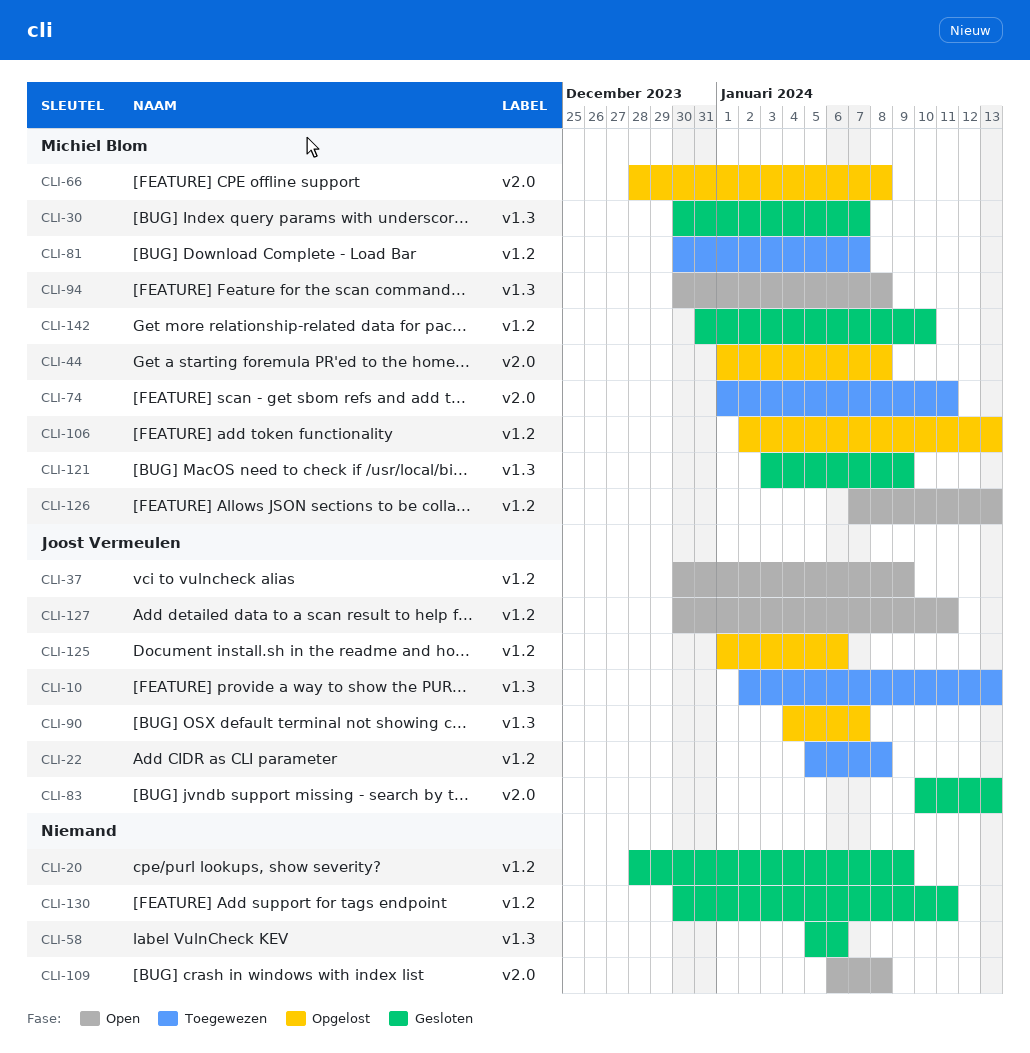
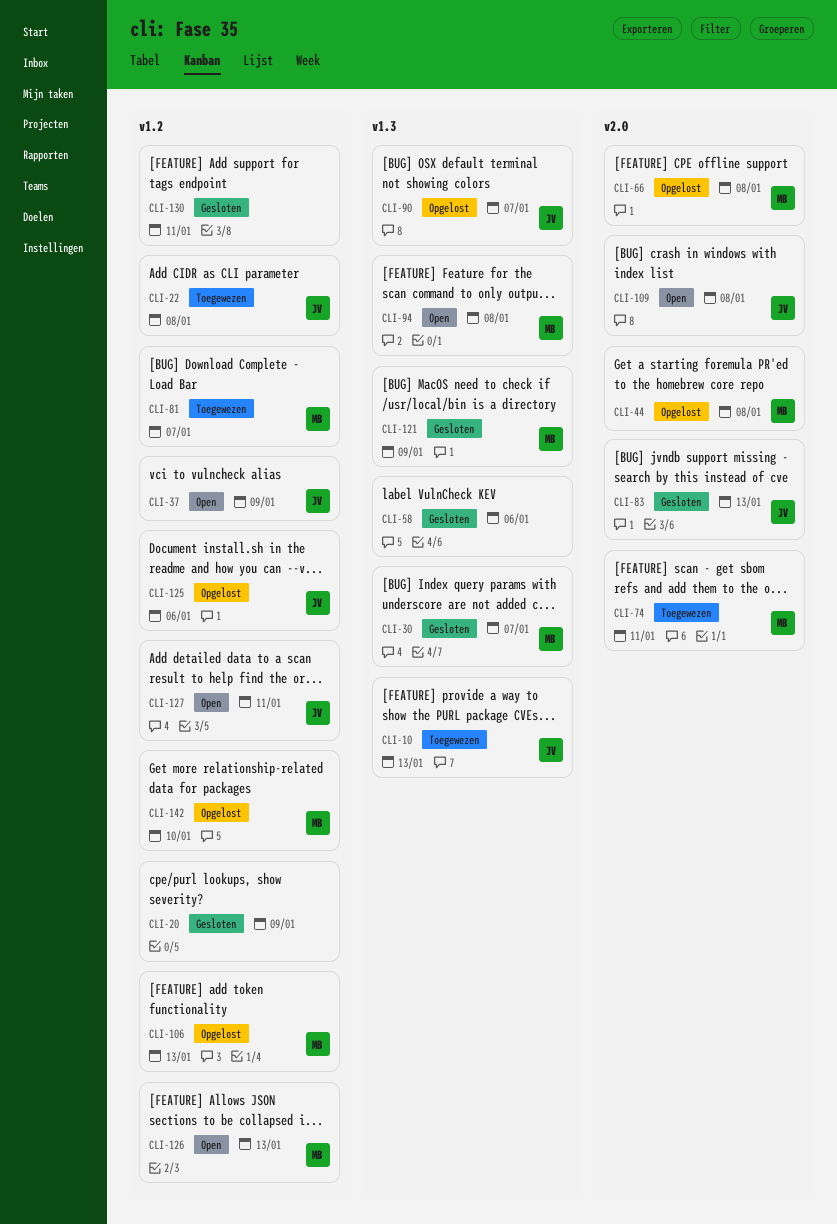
CLI-109, owner: none -> Joost Vermeulen
CLI-142, status: Gesloten -> Opgelost

